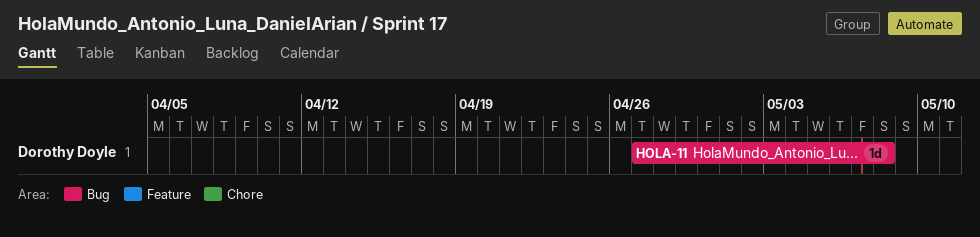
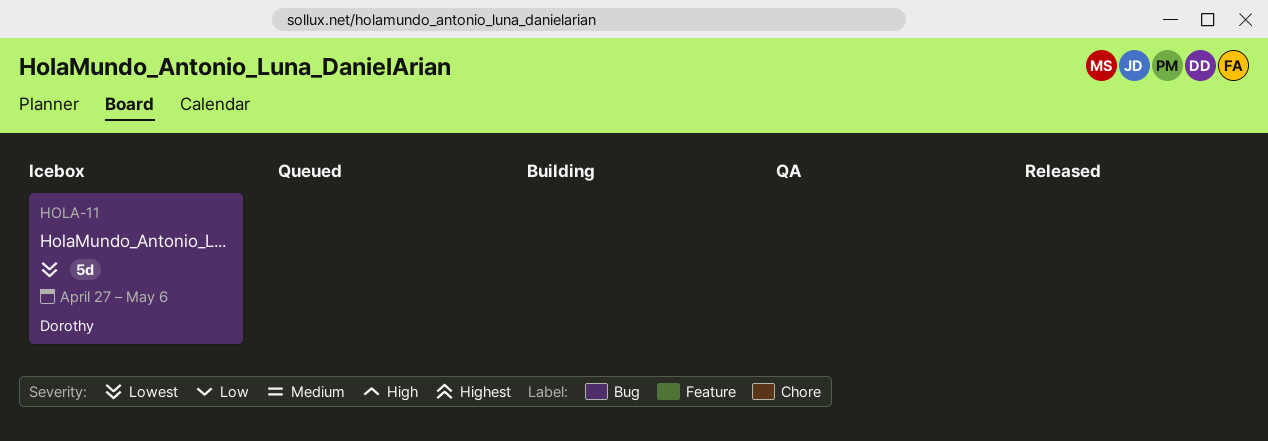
HOLA-11, estimate: 1d -> 5d
HOLA-11, due: May 8 -> May 6

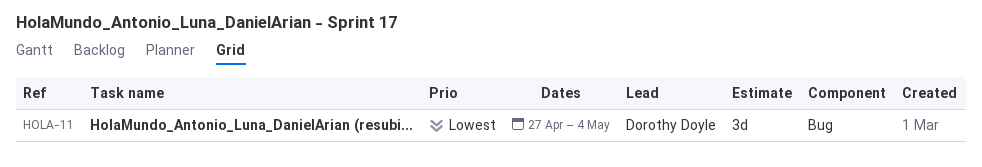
HOLA-11, estimate: 5d -> 3d
HOLA-11, due: May 6 -> May 4

